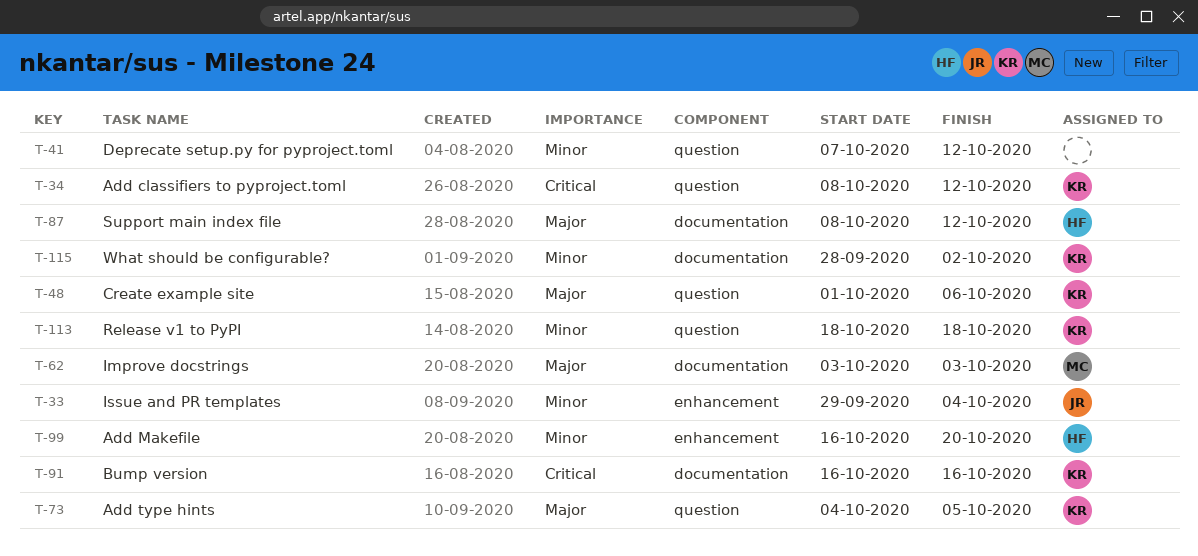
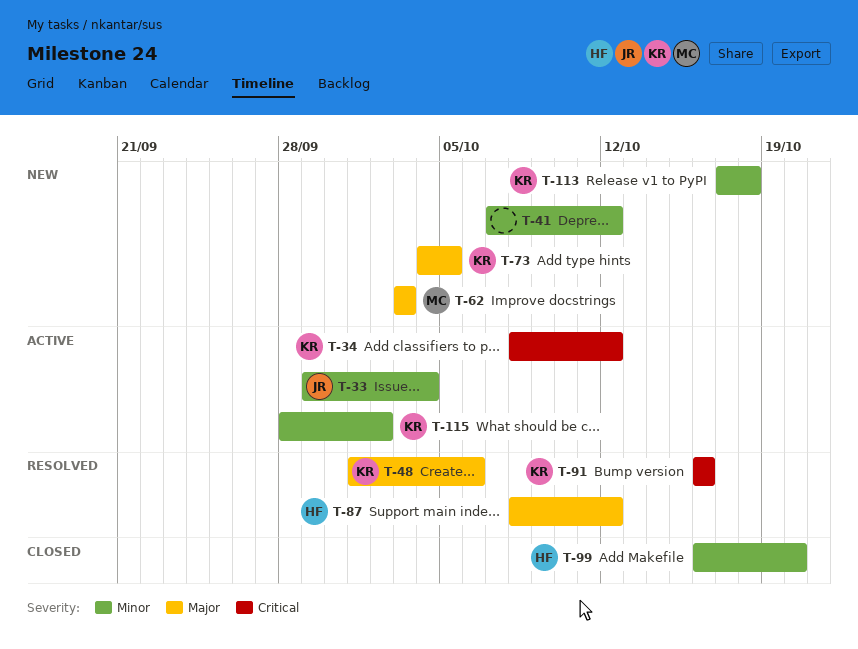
T-113, start: Oct 18 -> Oct 17

